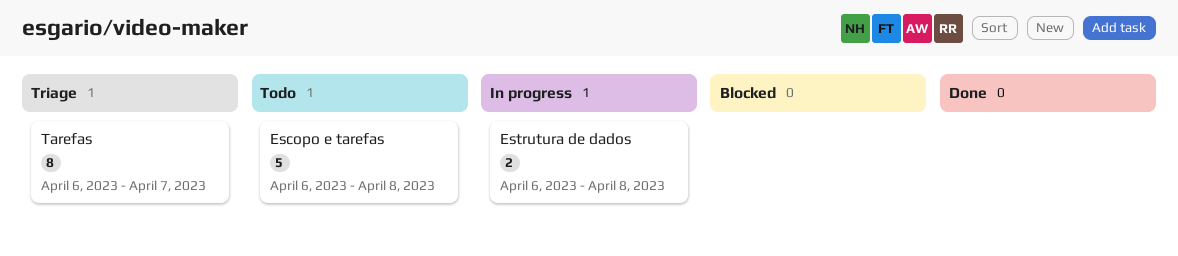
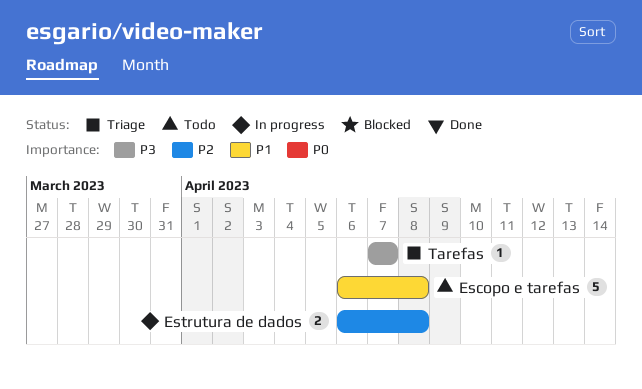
Tarefas, estimate: 8 -> 1
Tarefas, start: Apr 6 -> Apr 7

